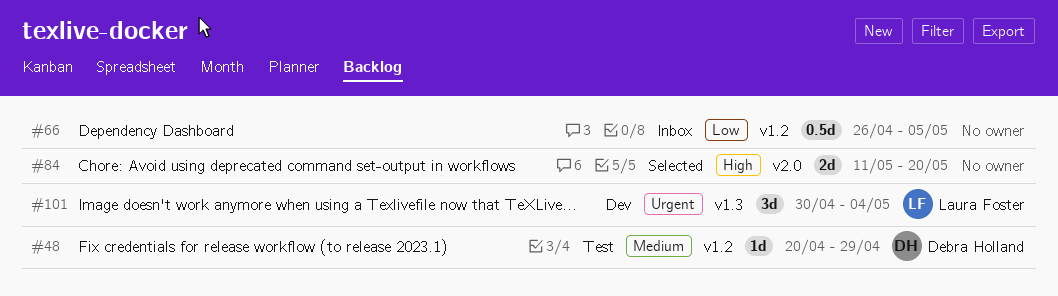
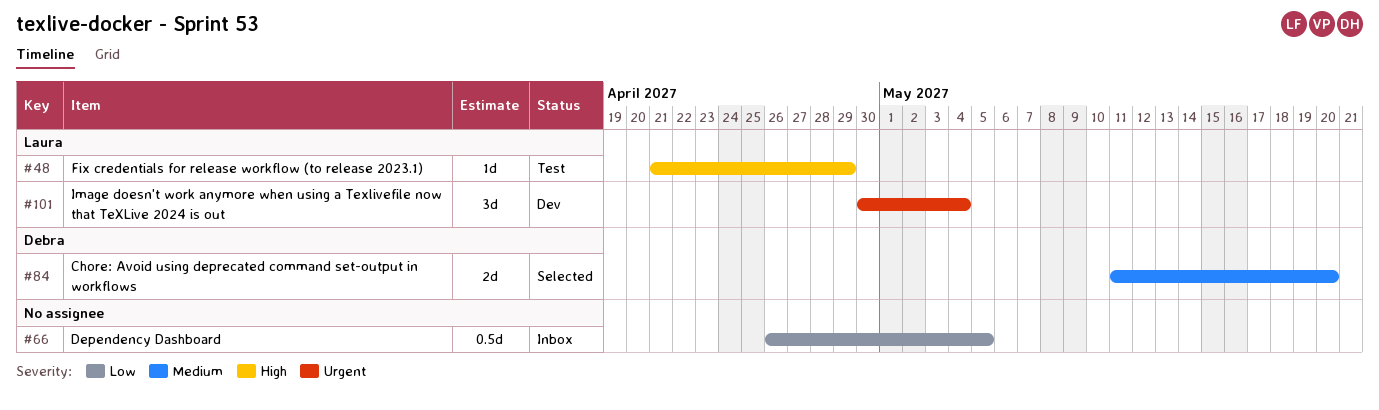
#48, owner: Debra Holland -> Laura Foster
#48, priority: Medium -> High
#48, start: Apr 20 -> Apr 21
#84, owner: none -> Debra Holland
#84, priority: High -> Medium

